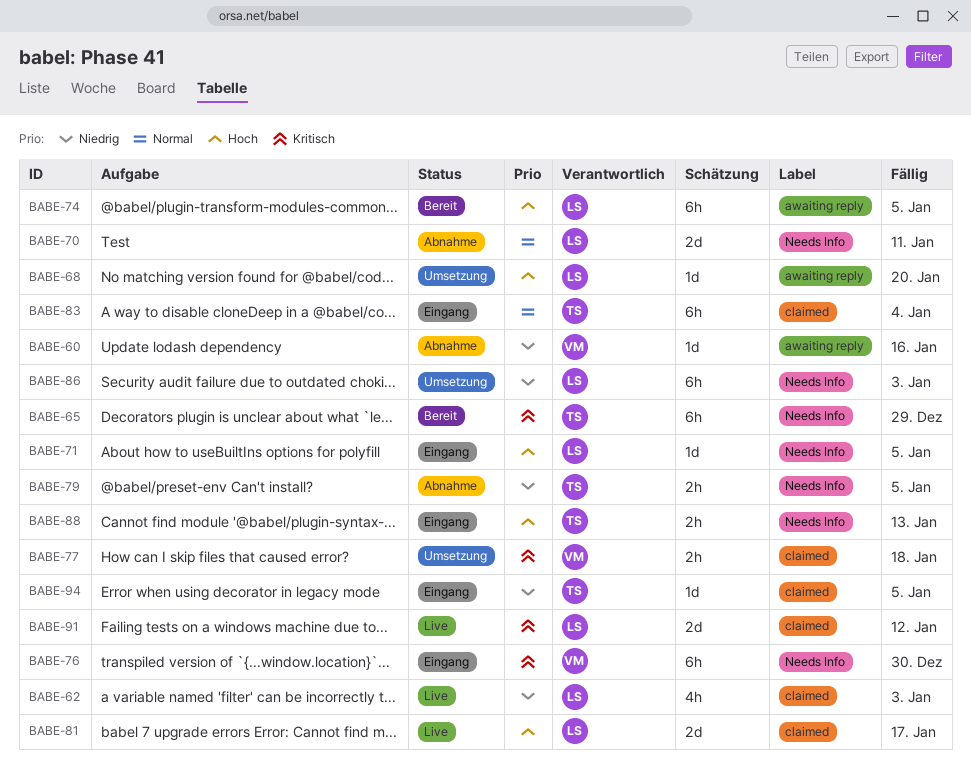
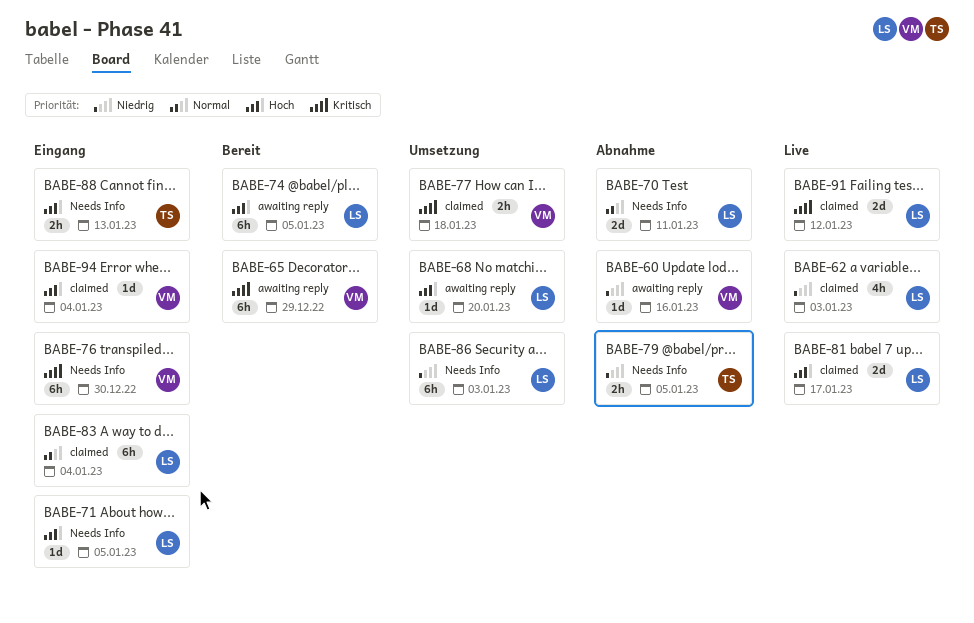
BABE-65, owner: TS -> VM
BABE-65, label: Needs Info -> awaiting reply
BABE-83, owner: TS -> LS
BABE-94, owner: TS -> VM
BABE-94, priority: Niedrig -> Hoch
BABE-94, due: Jan 5 -> Jan 4

